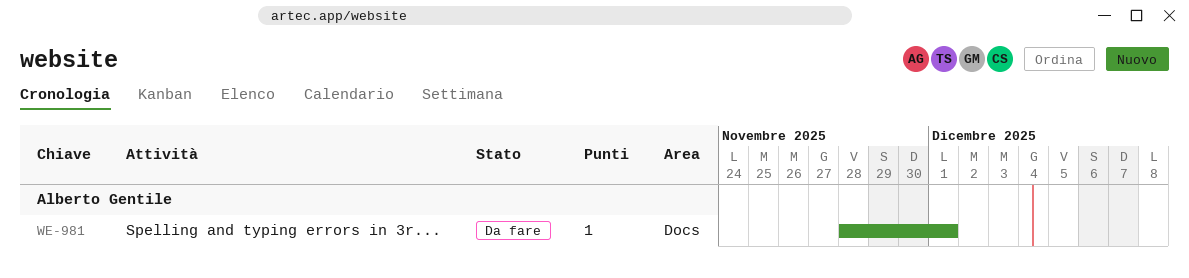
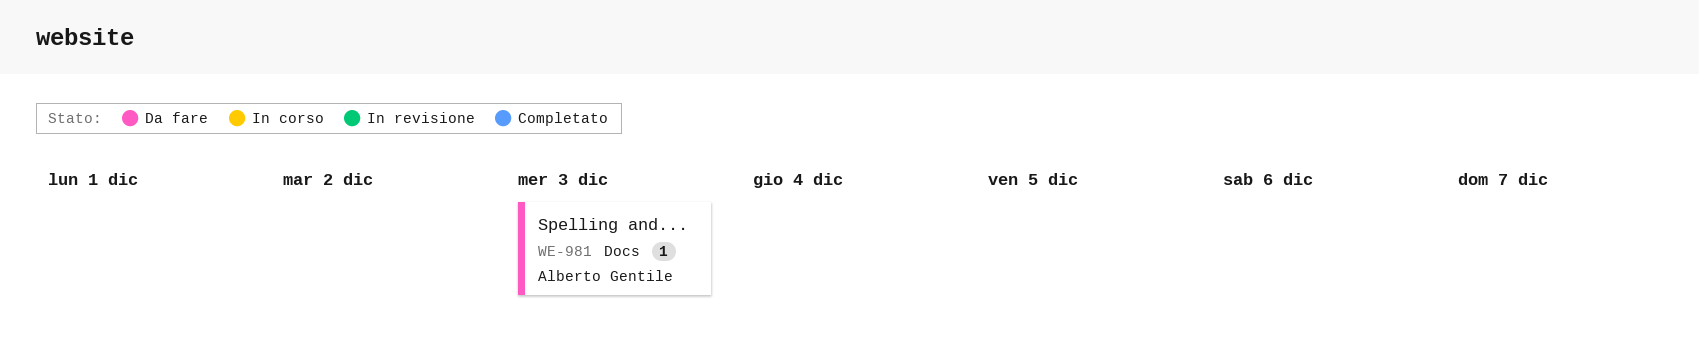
WE-981, due: Dec 1 -> Dec 3

